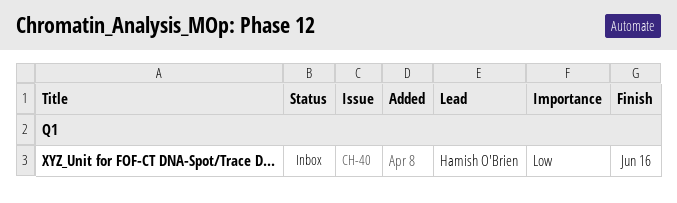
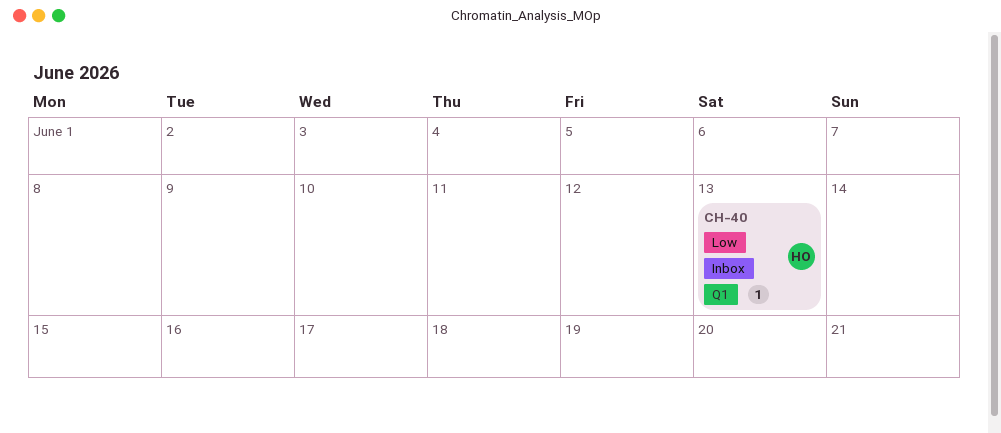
CH-40, due: Jun 16 -> Jun 13

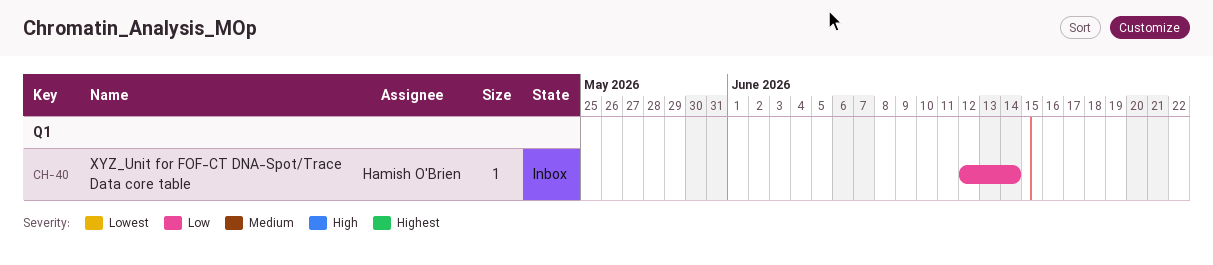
CH-40, due: Jun 13 -> Jun 14

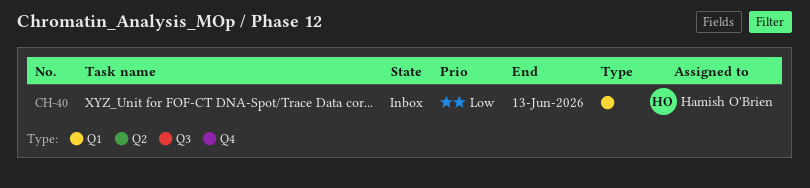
CH-40, due: Jun 14 -> Jun 13

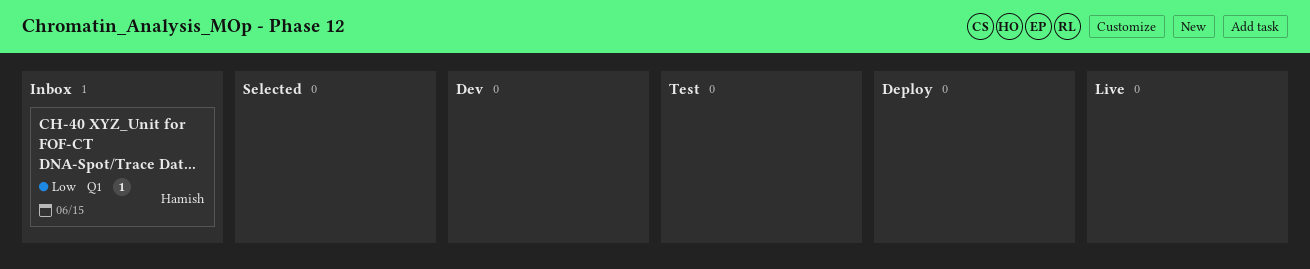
CH-40, due: Jun 13 -> Jun 15

